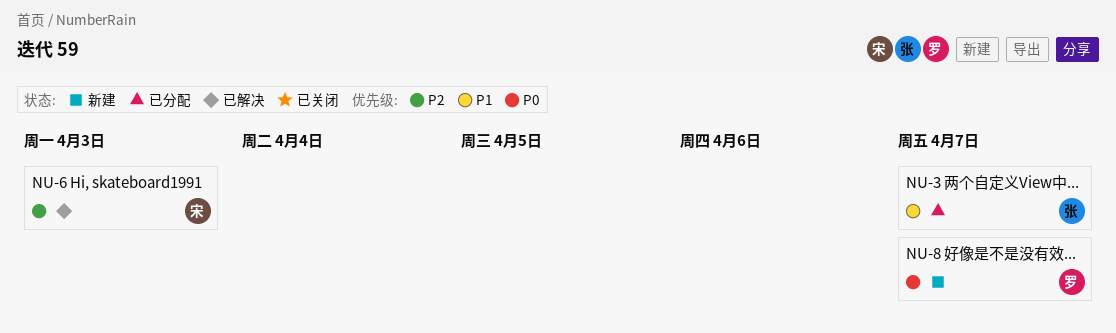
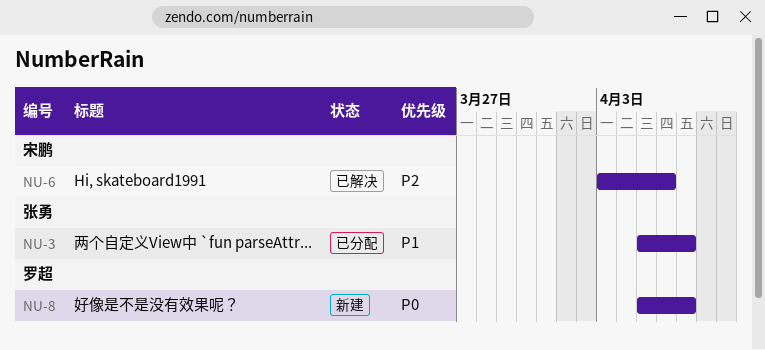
NU-6, due: Apr 3 -> Apr 6

